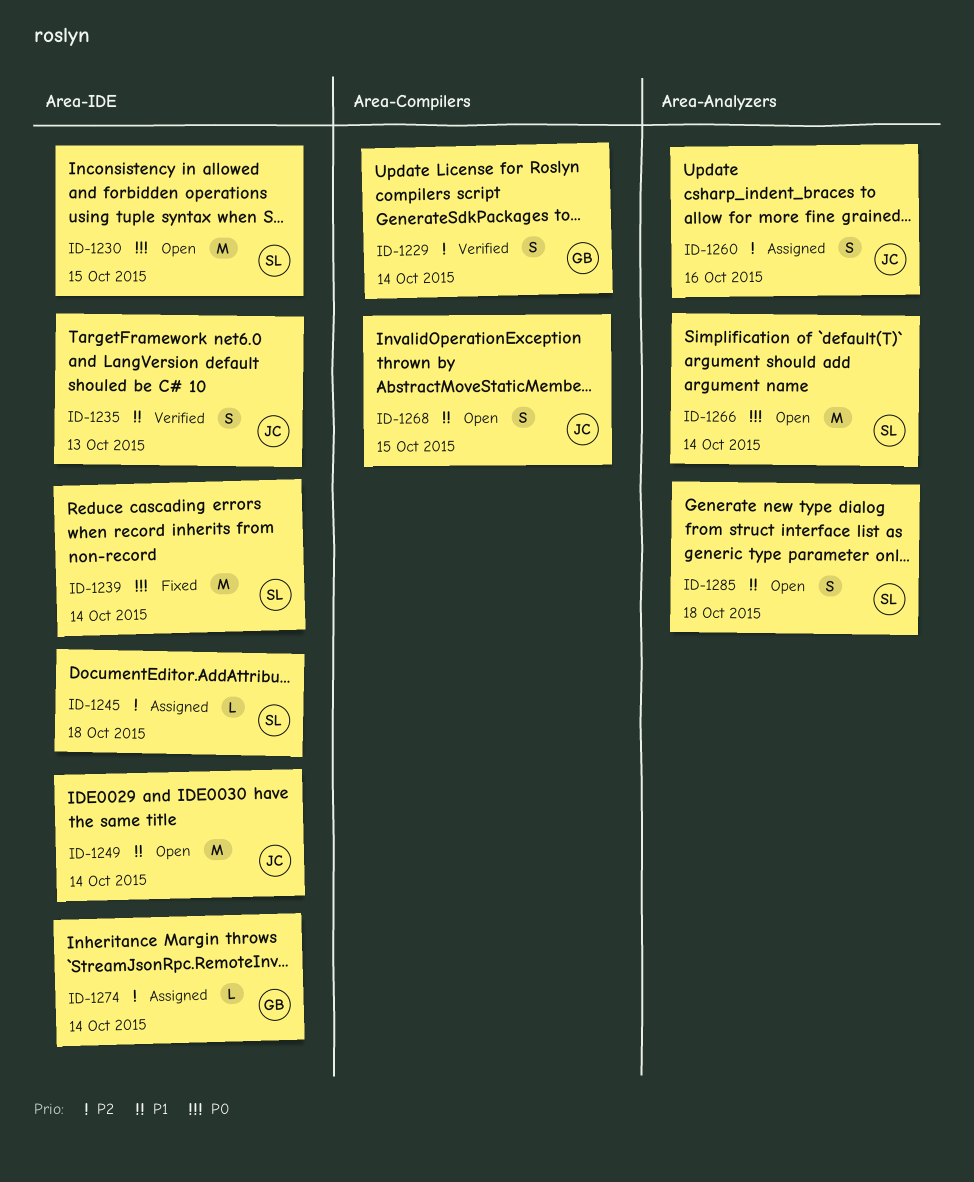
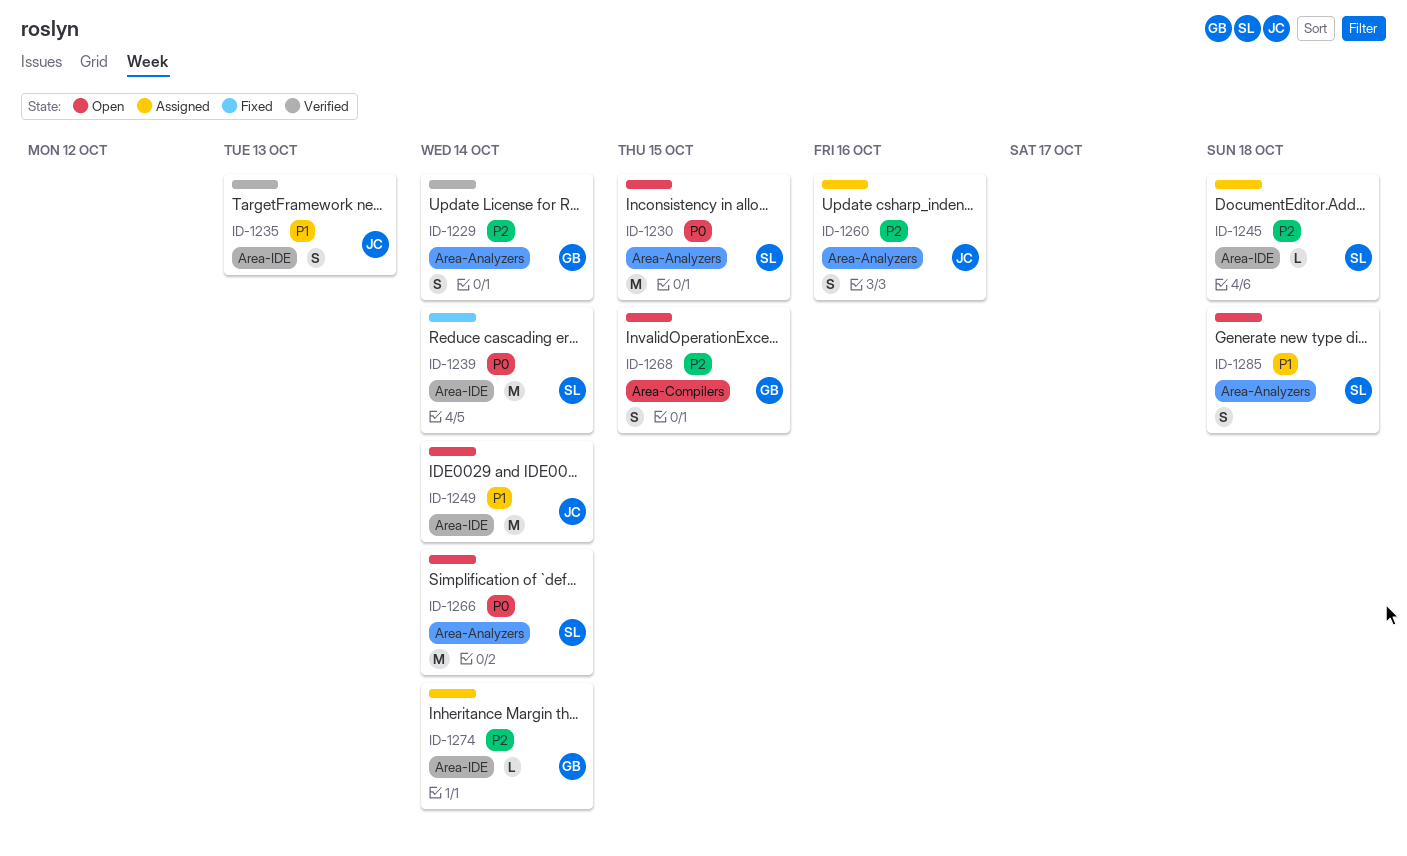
ID-1229, label: Area-Compilers -> Area-Analyzers
ID-1230, label: Area-IDE -> Area-Analyzers
ID-1268, owner: JC -> GB
ID-1268, priority: P1 -> P2

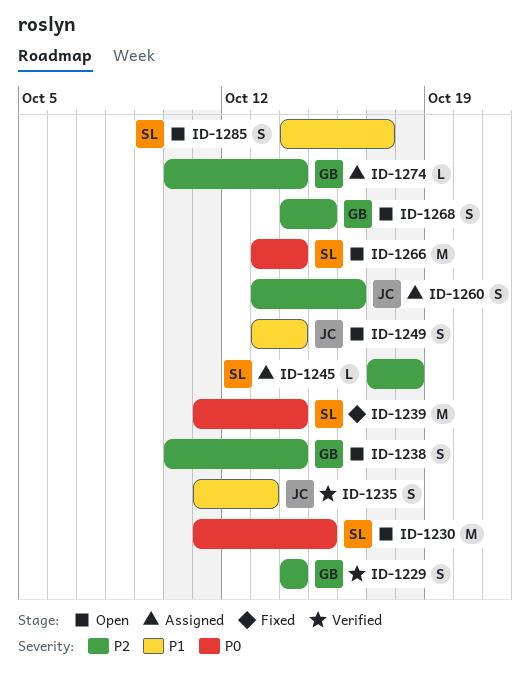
ID-1238: none -> present
ID-1249, estimate: M -> S
ID-1285, due: Oct 18 -> Oct 17

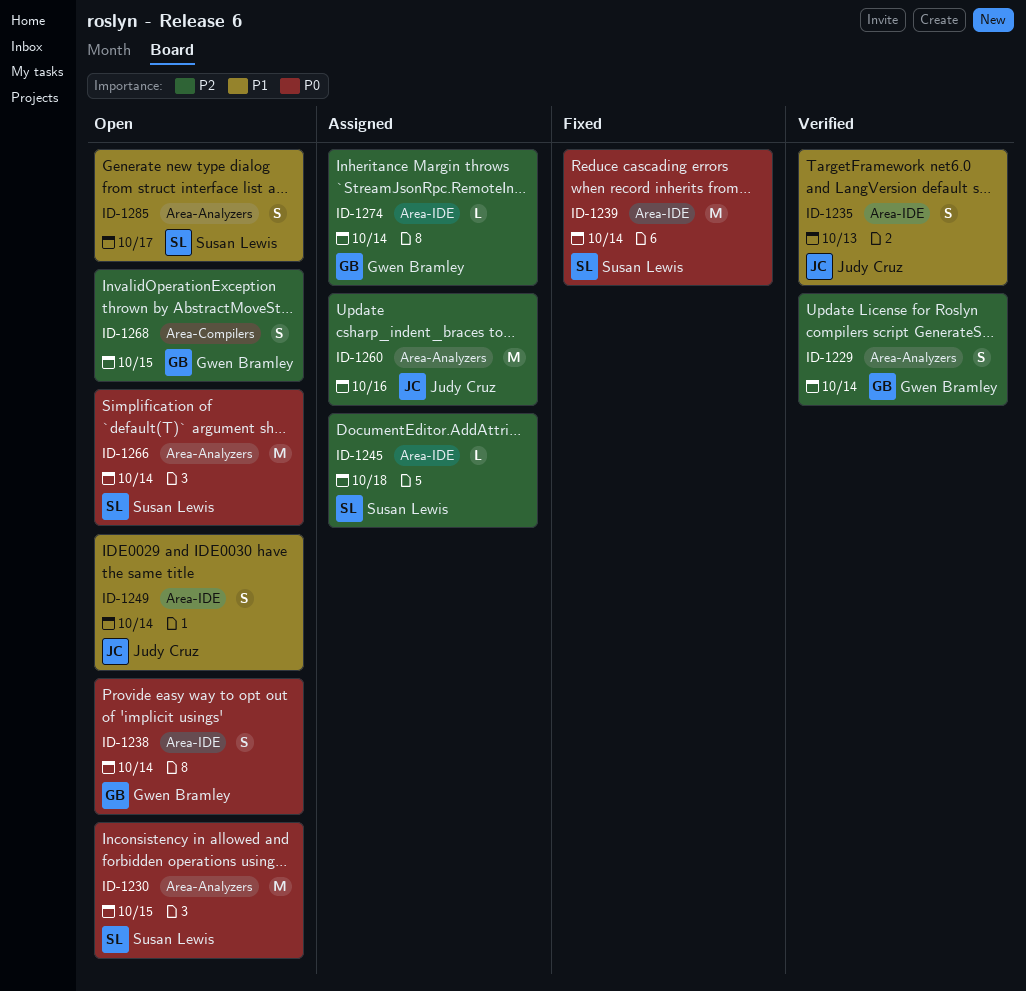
ID-1238, priority: P2 -> P0
ID-1260, estimate: S -> M

